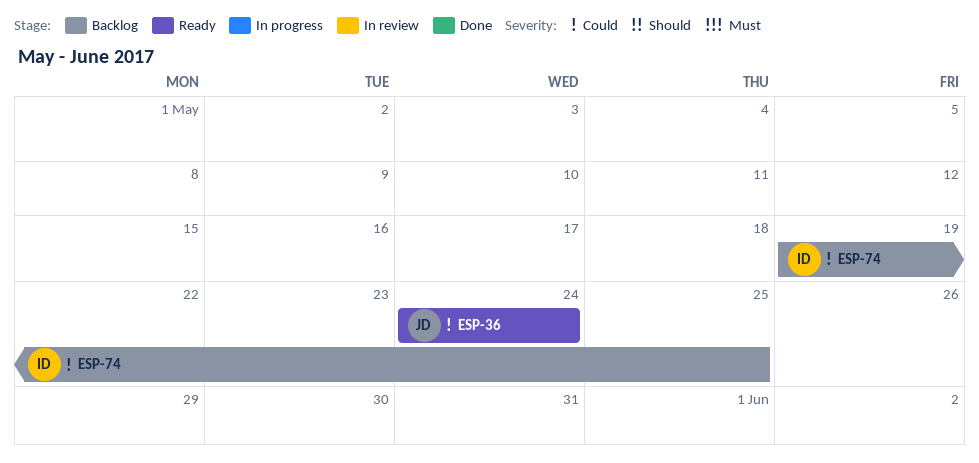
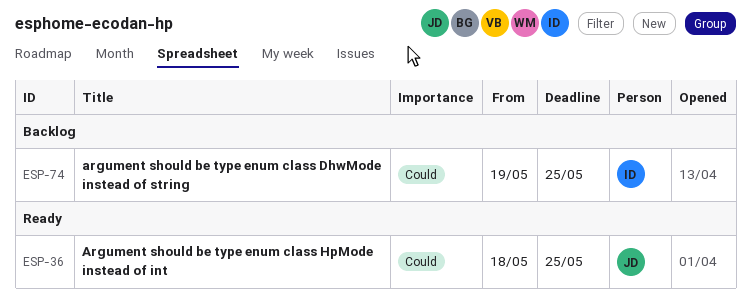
ESP-36, start: May 24 -> May 18
ESP-36, due: May 24 -> May 25

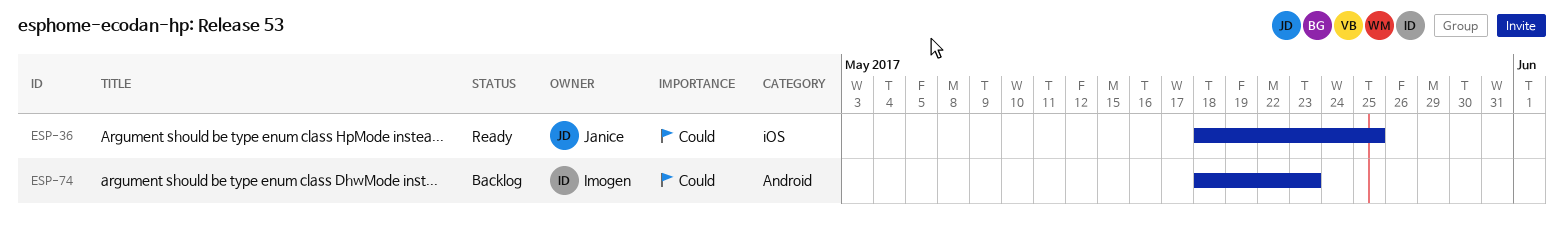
ESP-74, start: May 19 -> May 18
ESP-74, due: May 25 -> May 23

